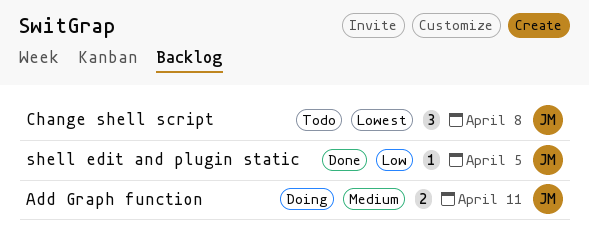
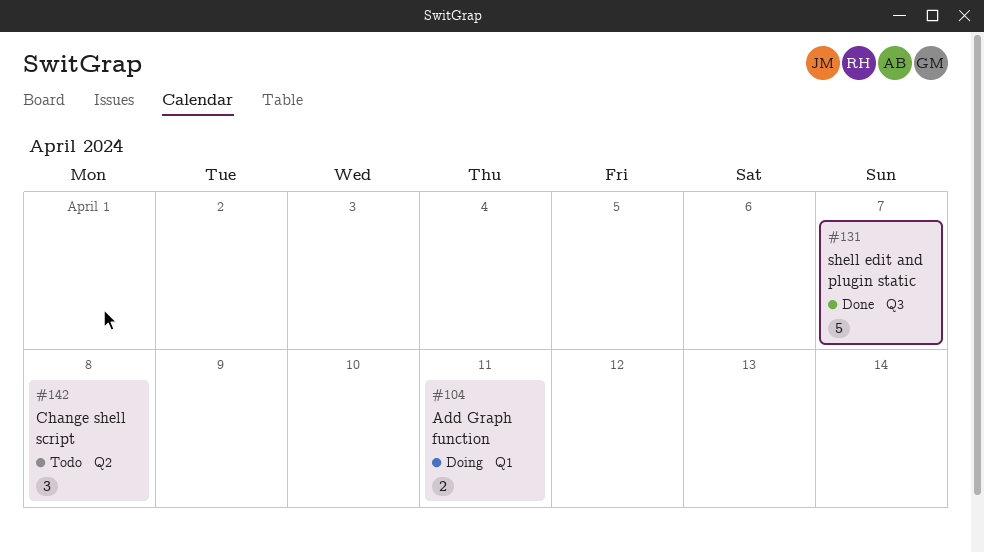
shell edit and plugin static, estimate: 1 -> 5
shell edit and plugin static, due: Apr 5 -> Apr 7

